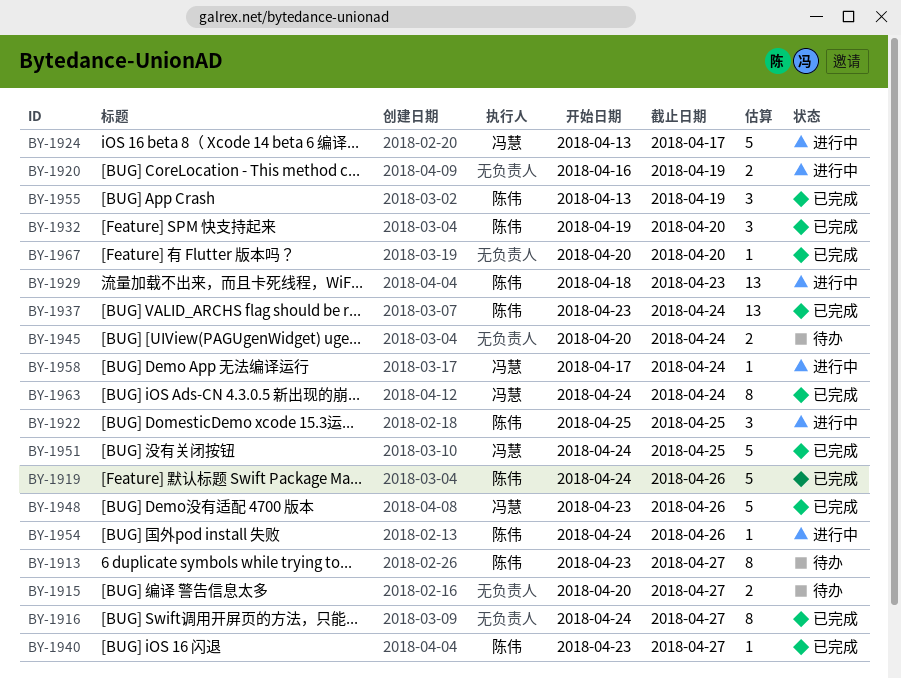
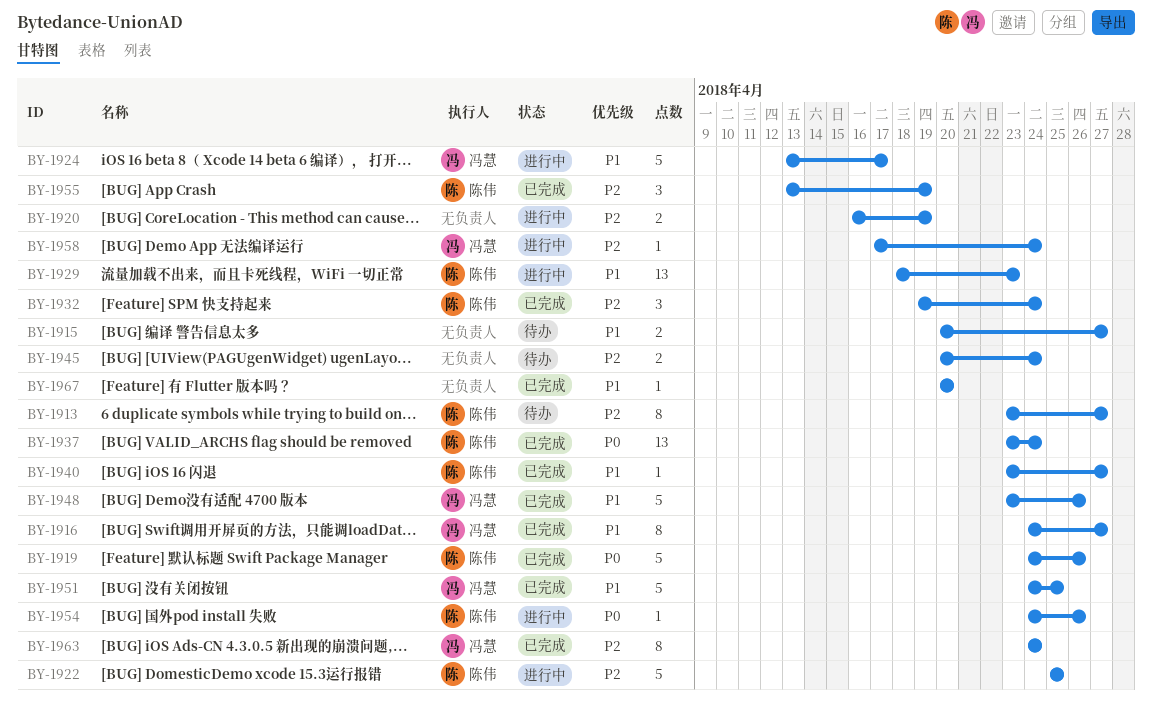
BY-1916, owner: none -> 冯慧
BY-1922, estimate: 3 -> 5
BY-1932, due: Apr 20 -> Apr 24

